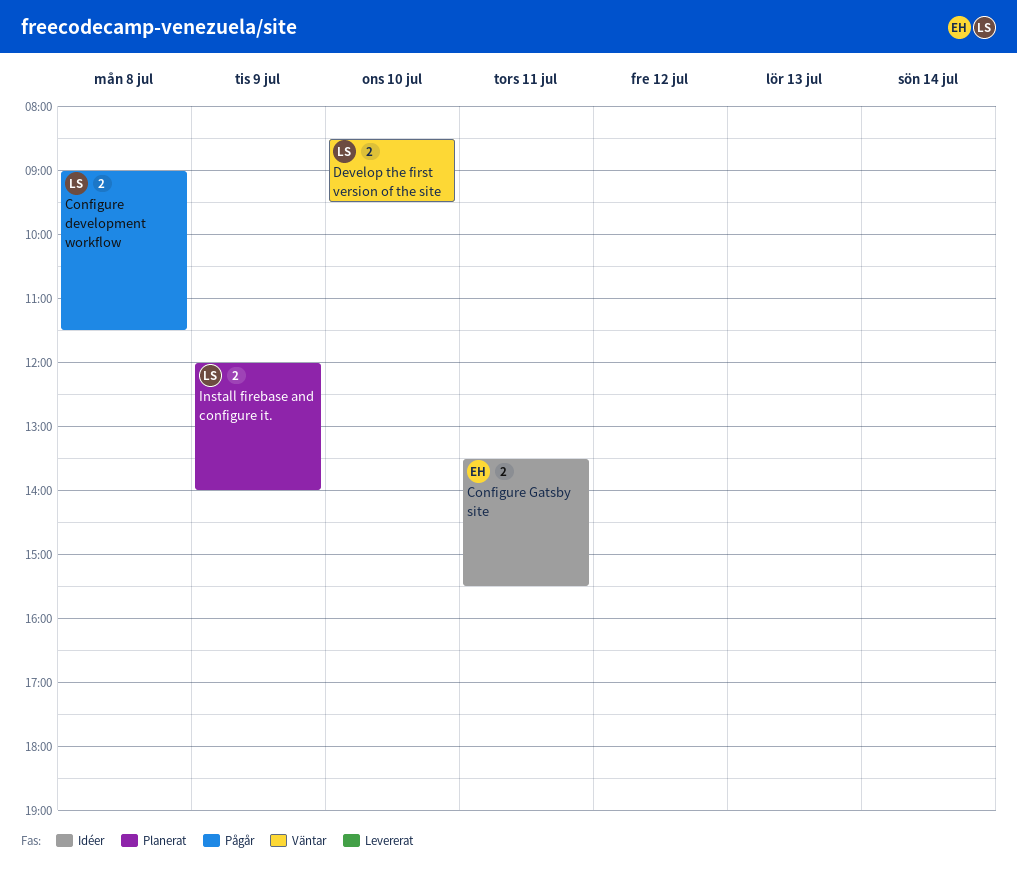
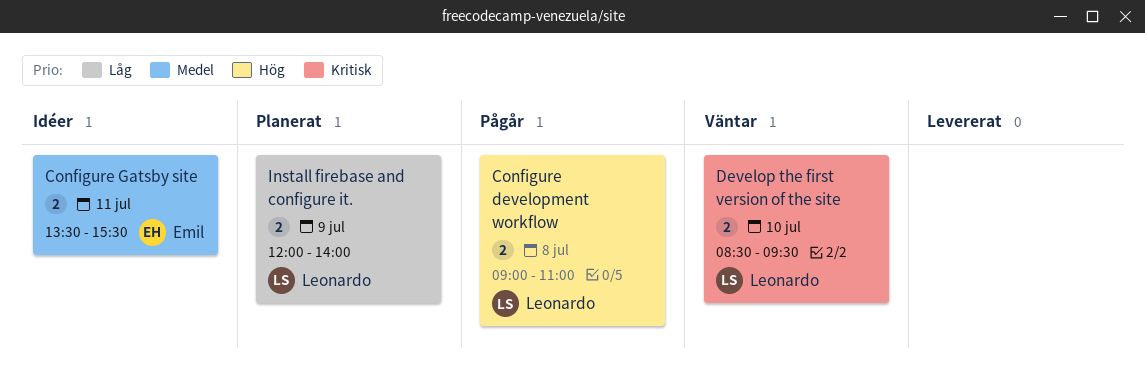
Configure development workflow, ends: 11:30 -> 11:00

